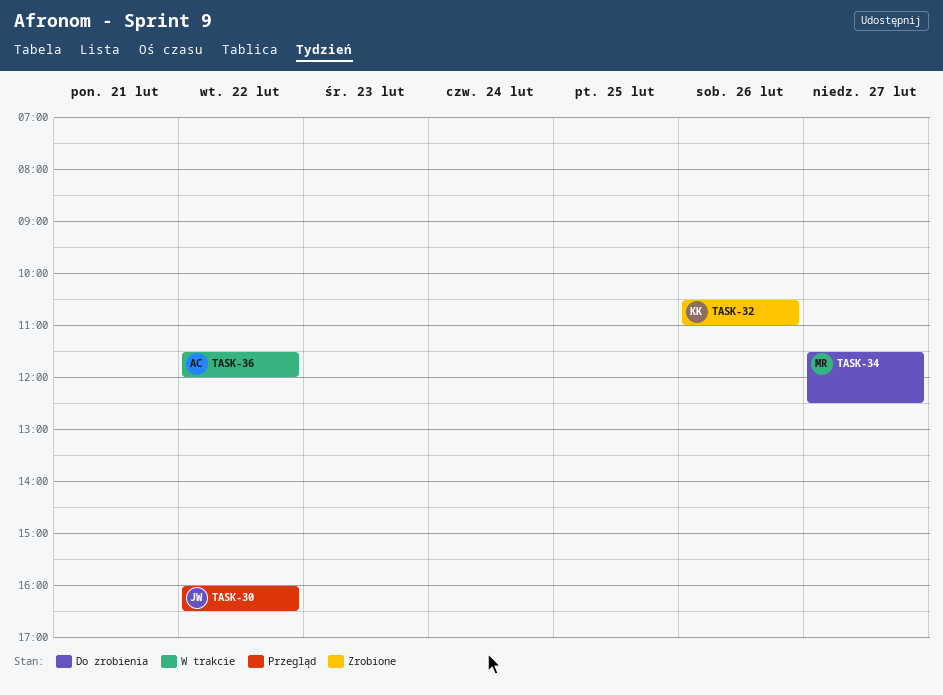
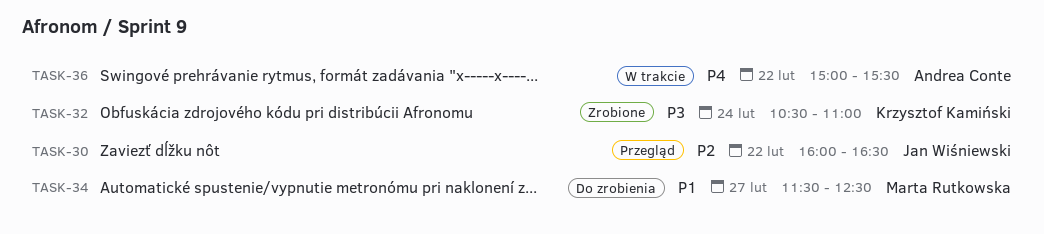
TASK-32, day: Feb 26 -> Feb 24
TASK-36, begins: 11:30 -> 15:00
TASK-36, ends: 12:00 -> 15:30

